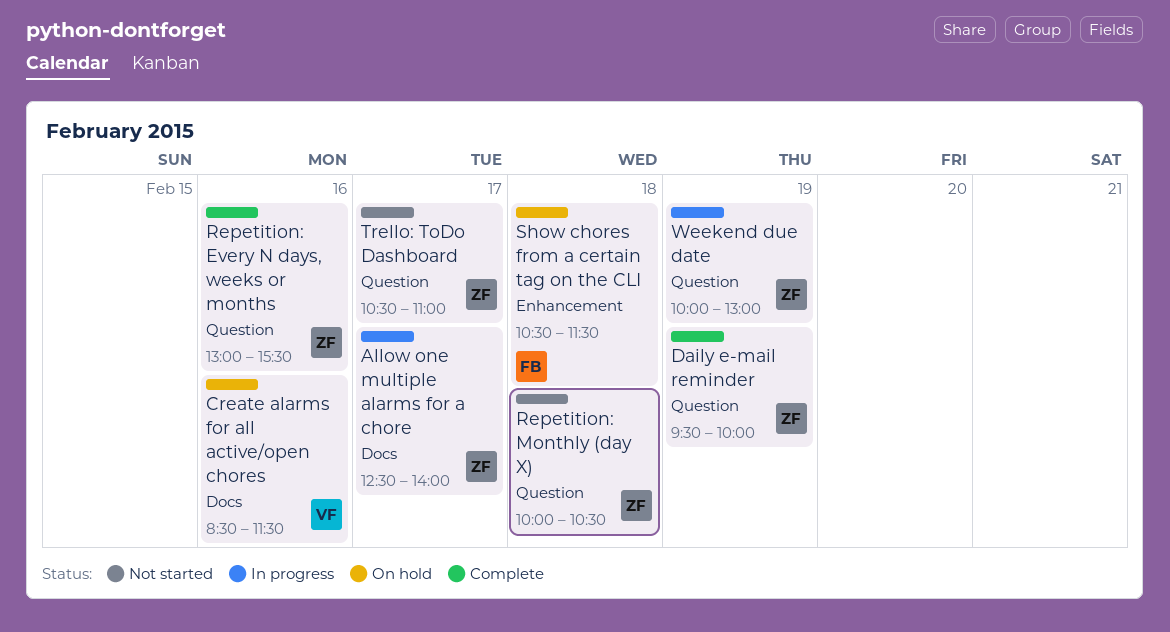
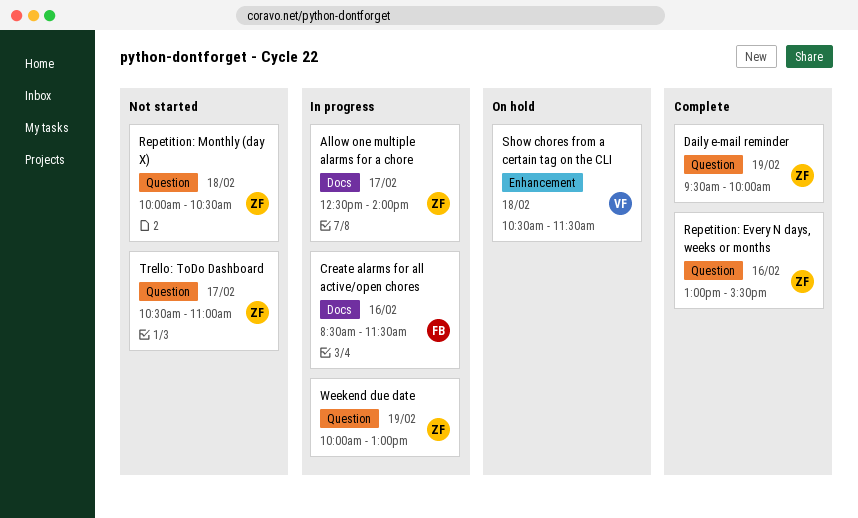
Create alarms for all active/open chores, status: On hold -> In progress
Create alarms for all active/open chores, owner: VF -> FB
Show chores from a certain tag on the CLI, owner: FB -> VF

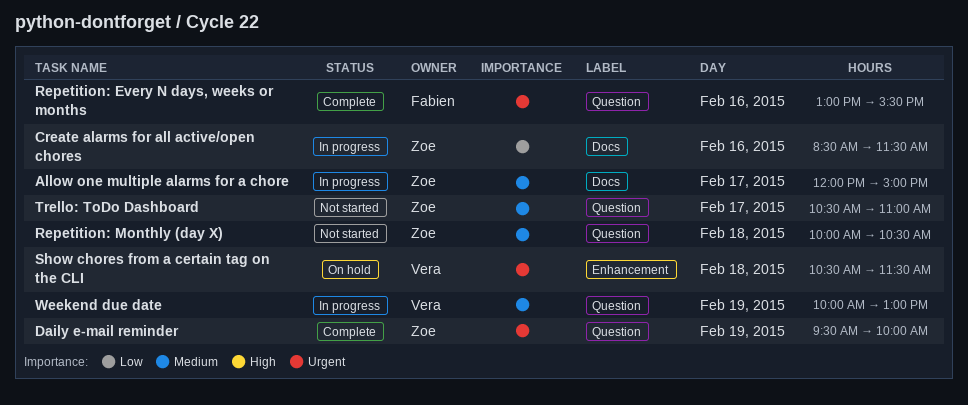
Allow one multiple alarms for a chore, begins: 12:30 -> 12:00
Allow one multiple alarms for a chore, ends: 14:00 -> 15:00
Create alarms for all active/open chores, owner: Fabien -> Zoe
Repetition: Every N days, weeks or months, owner: Zoe -> Fabien
Weekend due date, owner: Zoe -> Vera

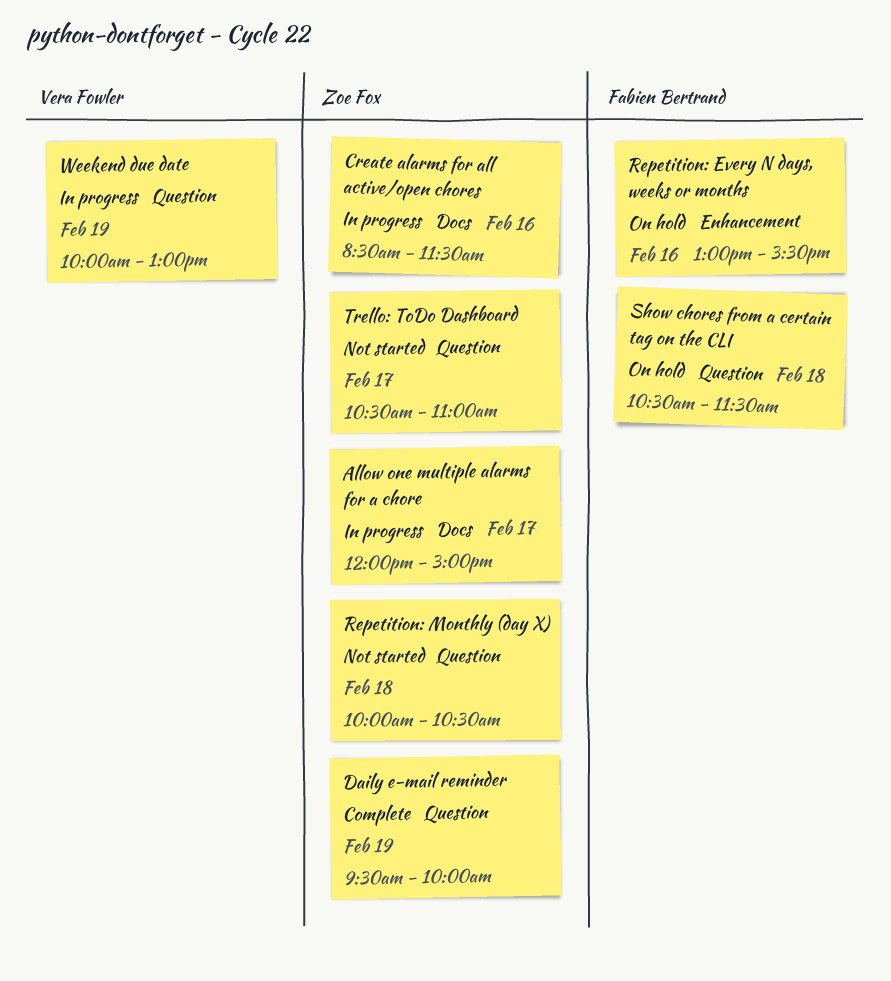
Repetition: Every N days, weeks or months, status: Complete -> On hold
Repetition: Every N days, weeks or months, label: Question -> Enhancement
Show chores from a certain tag on the CLI, owner: Vera Fowler -> Fabien Bertrand
Show chores from a certain tag on the CLI, label: Enhancement -> Question

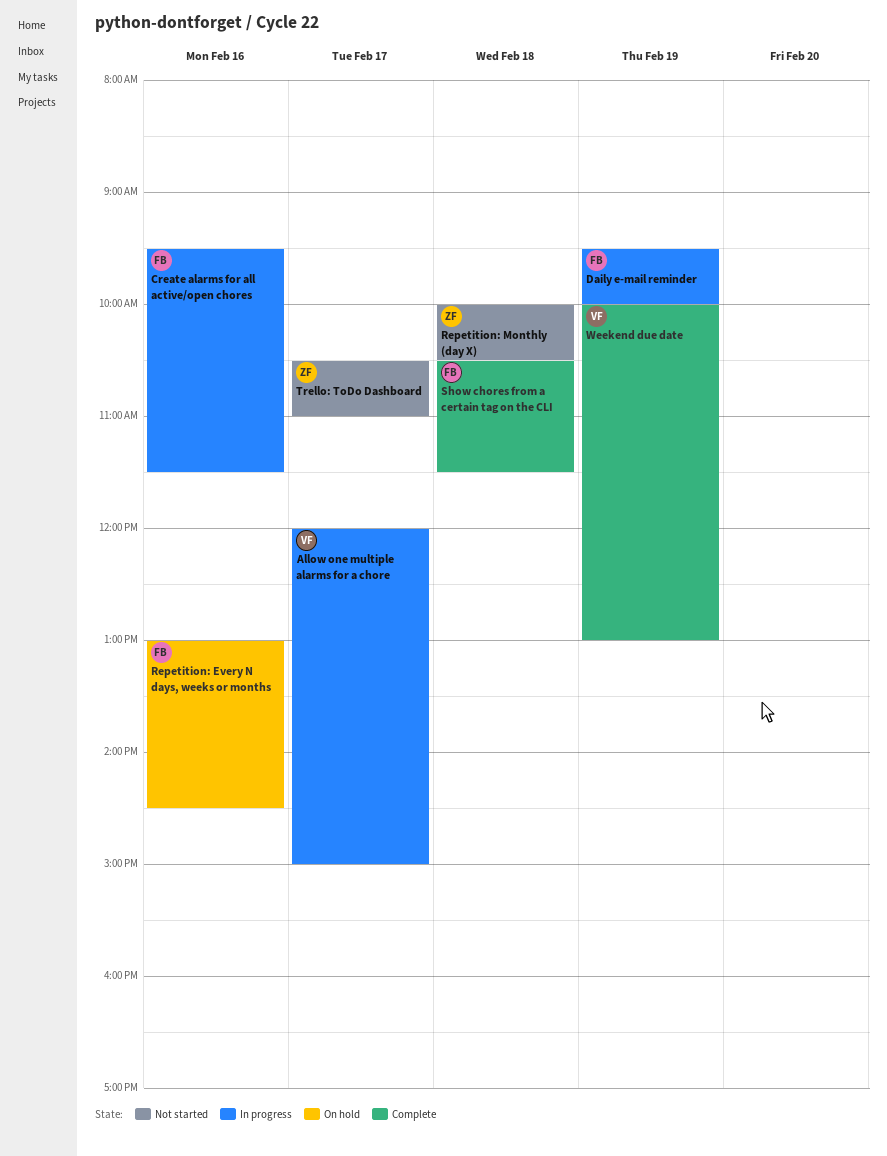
Allow one multiple alarms for a chore, owner: Zoe Fox -> Vera Fowler
Create alarms for all active/open chores, owner: Zoe Fox -> Fabien Bertrand
Create alarms for all active/open chores, begins: 08:30 -> 09:30
Daily e-mail reminder, status: Complete -> In progress
Daily e-mail reminder, owner: Zoe Fox -> Fabien Bertrand
Repetition: Every N days, weeks or months, ends: 15:30 -> 14:30
Show chores from a certain tag on the CLI, status: On hold -> Complete
Weekend due date, status: In progress -> Complete

